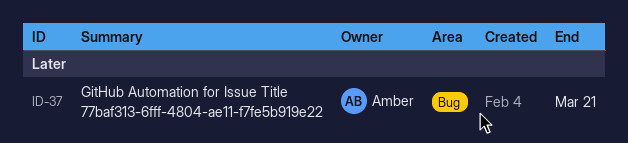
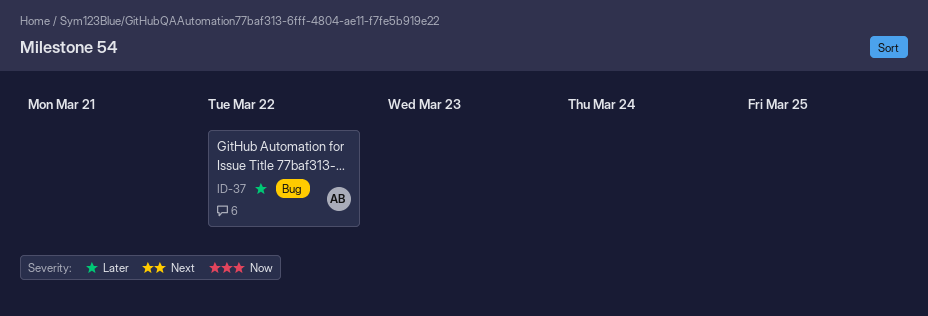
ID-37, due: Mar 21 -> Mar 22

